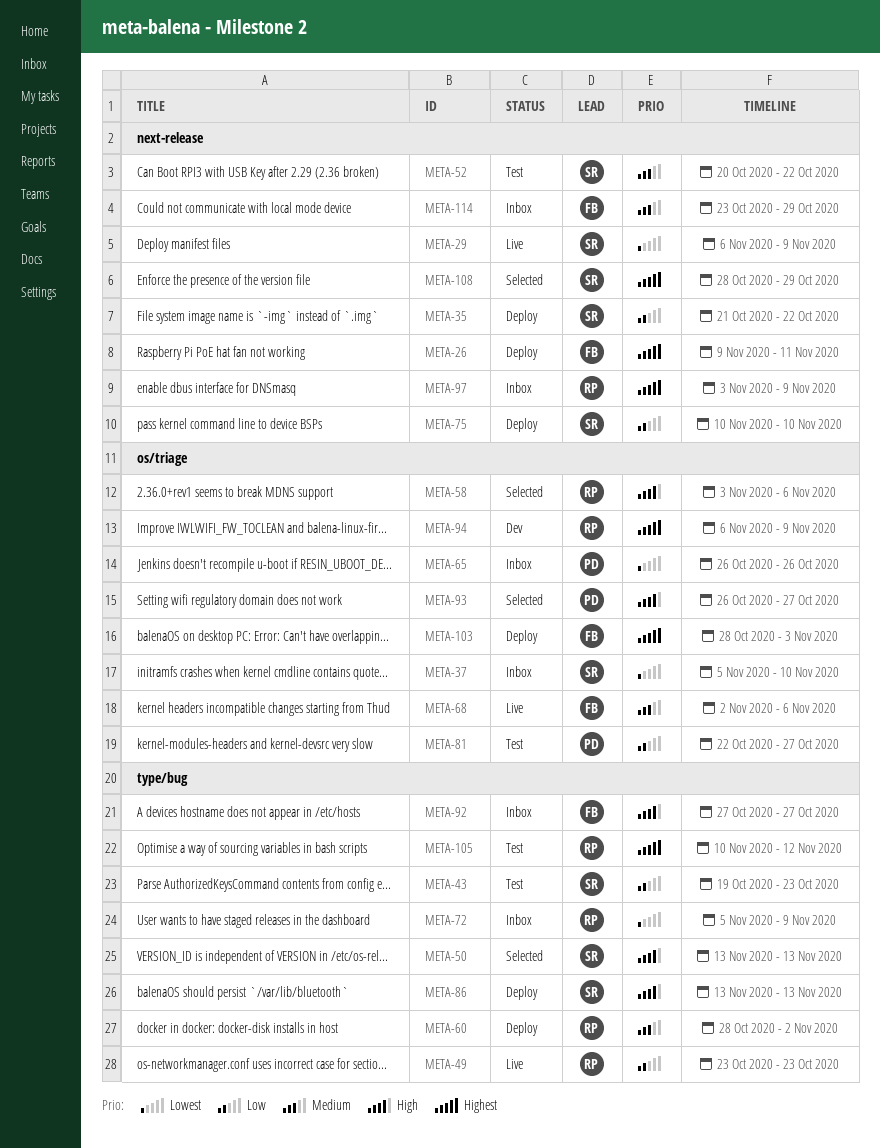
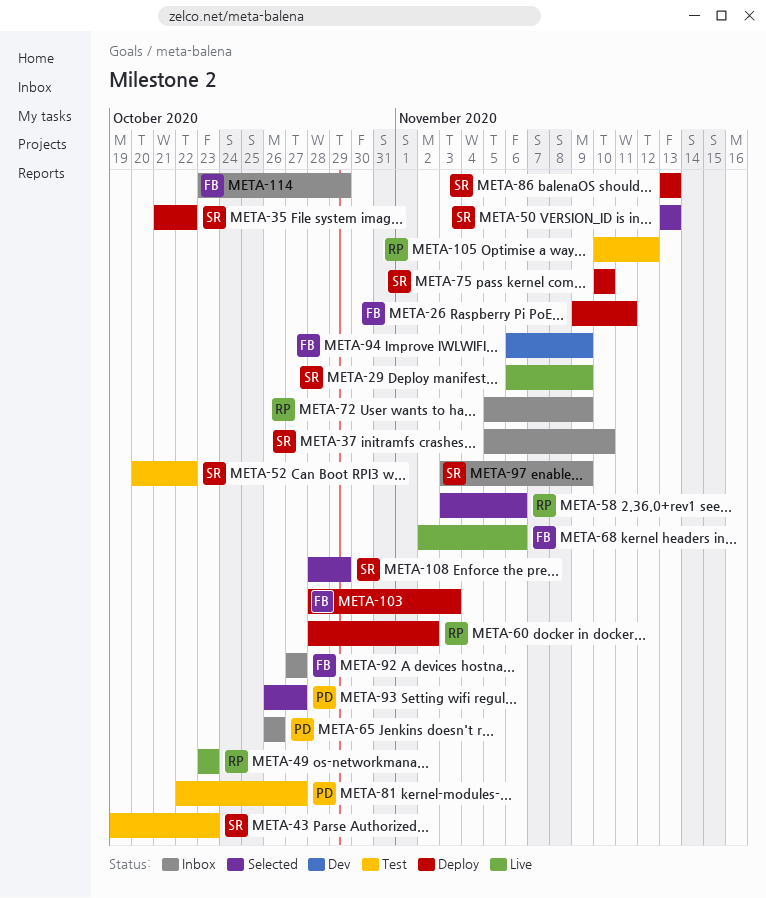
META-94, owner: RP -> FB
META-97, owner: RP -> SR

